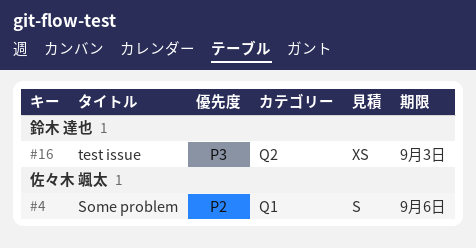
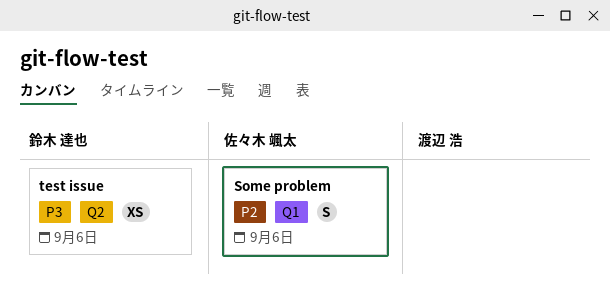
test issue, due: Sep 3 -> Sep 6

